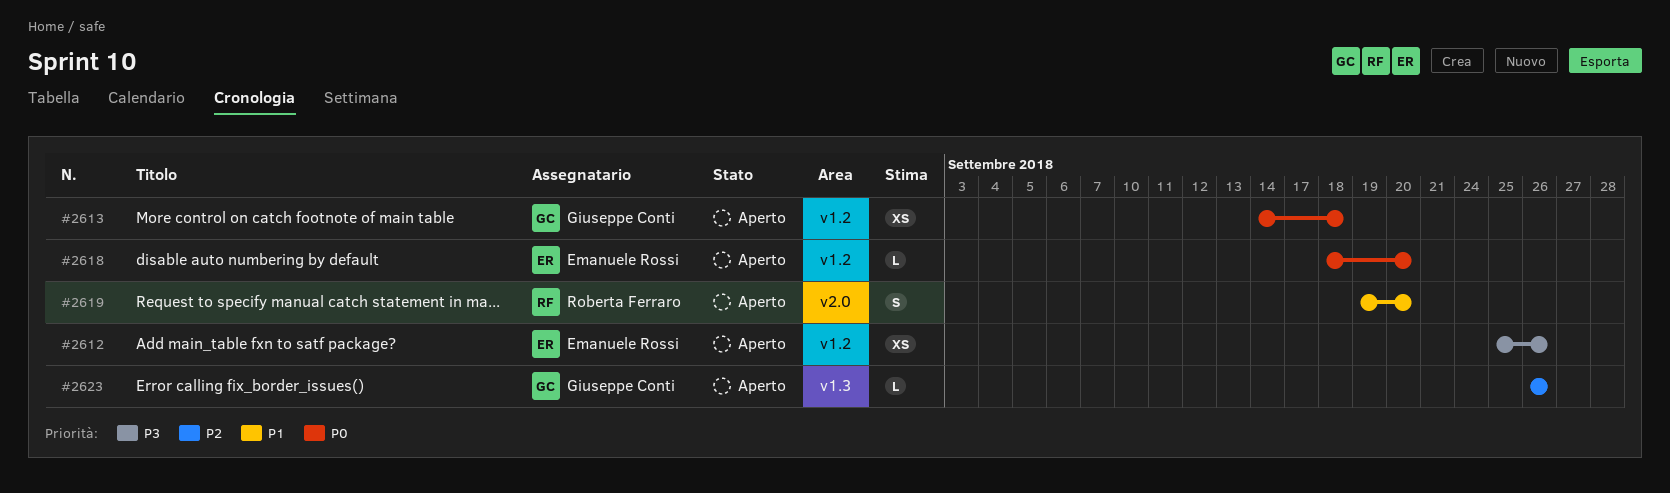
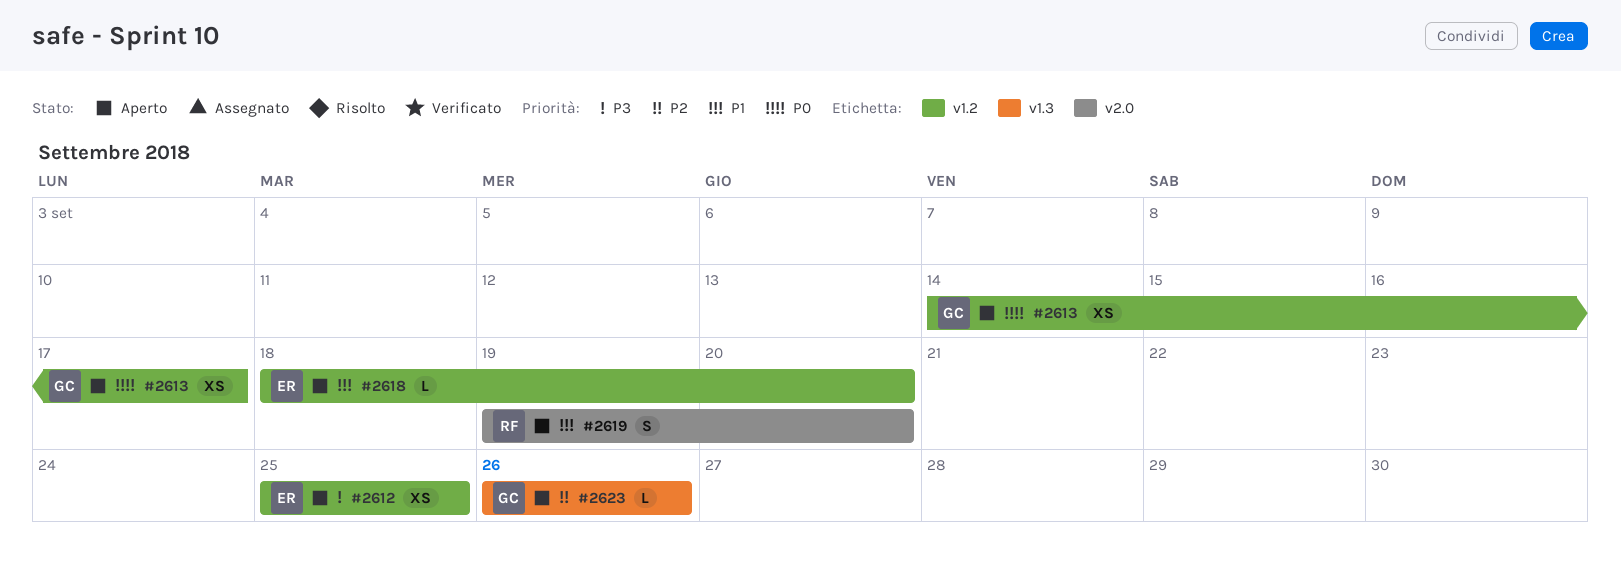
#2612, due: Sep 26 -> Sep 25
#2613, due: Sep 18 -> Sep 17
#2618, priority: P0 -> P1

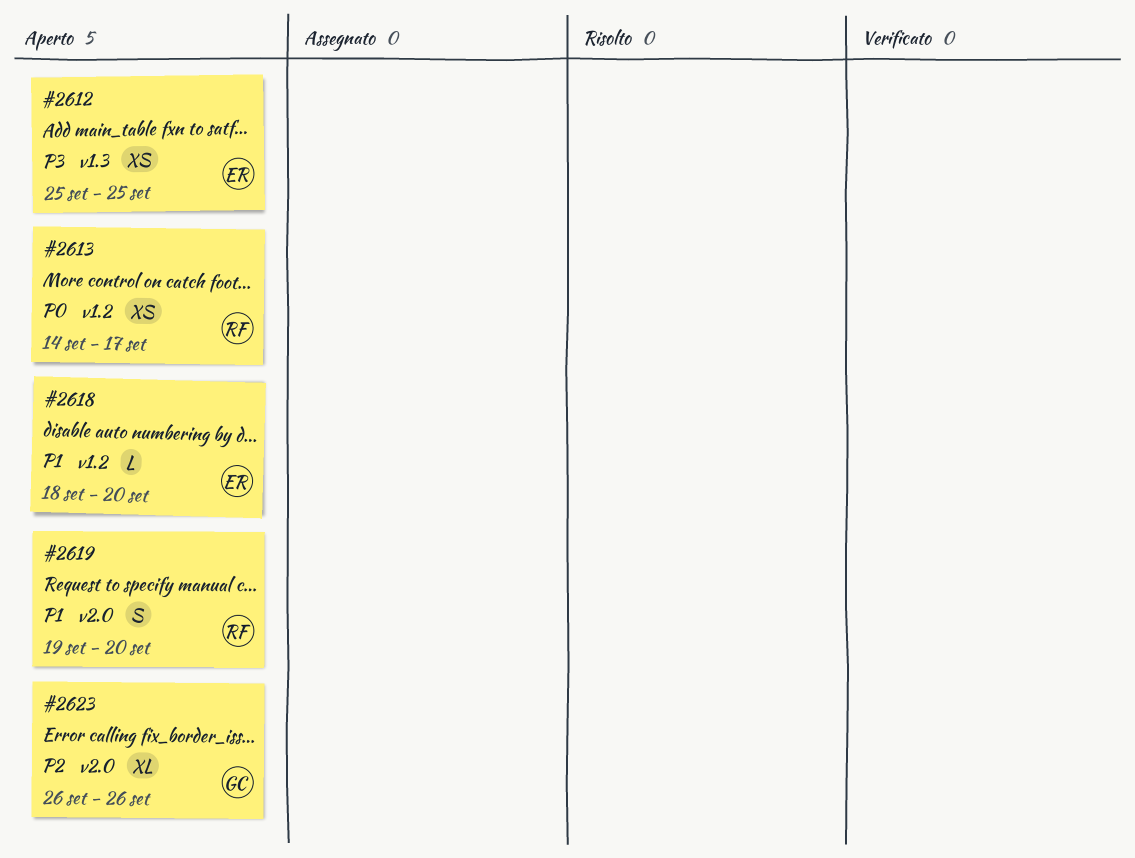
#2612, label: v1.2 -> v1.3
#2613, owner: GC -> RF
#2623, label: v1.3 -> v2.0
#2623, estimate: L -> XL

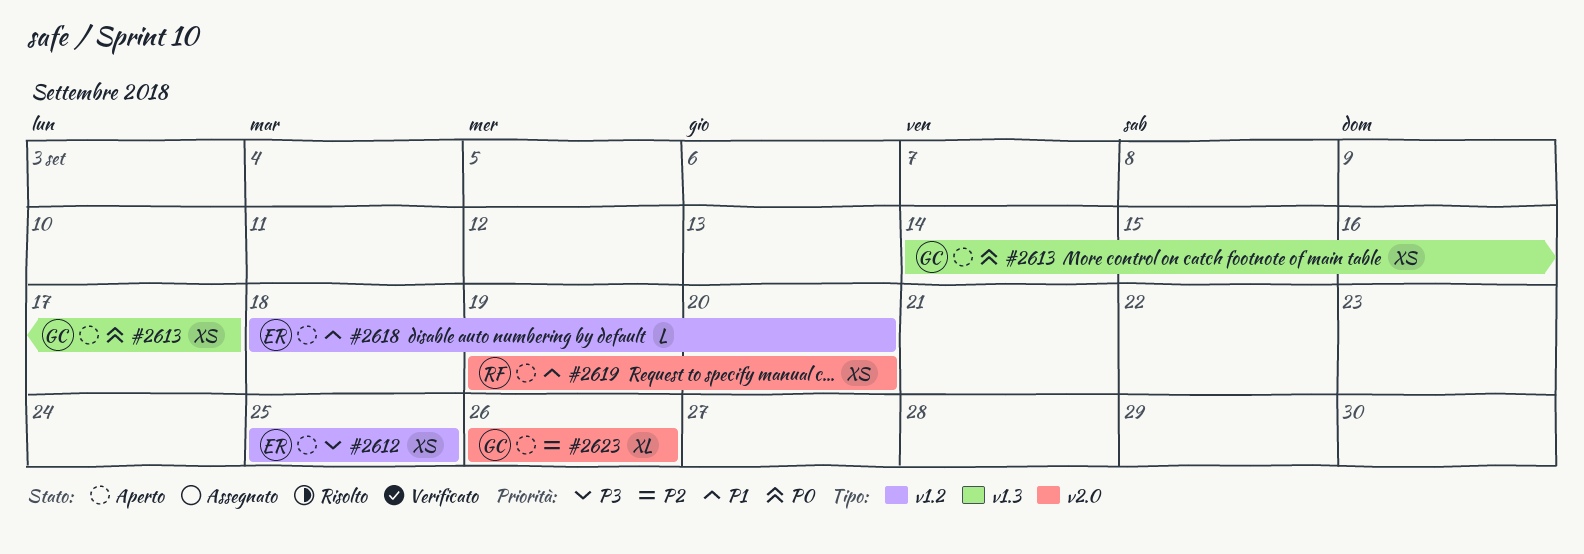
#2612, label: v1.3 -> v1.2
#2613, owner: RF -> GC
#2613, label: v1.2 -> v1.3
#2619, estimate: S -> XS

